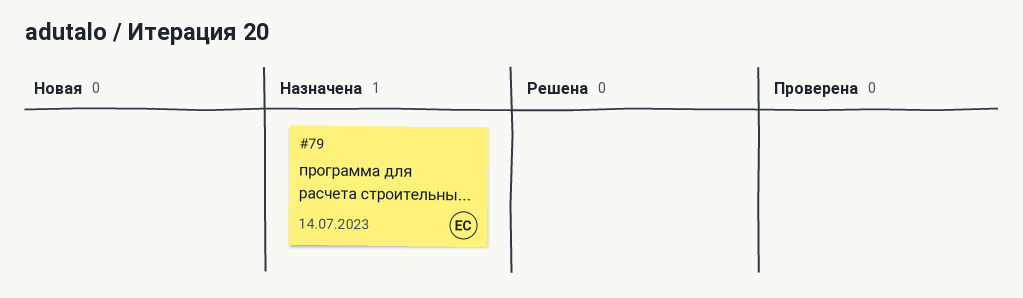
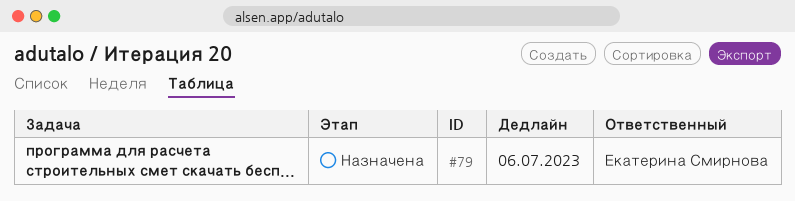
#79, due: Jul 14 -> Jul 6

